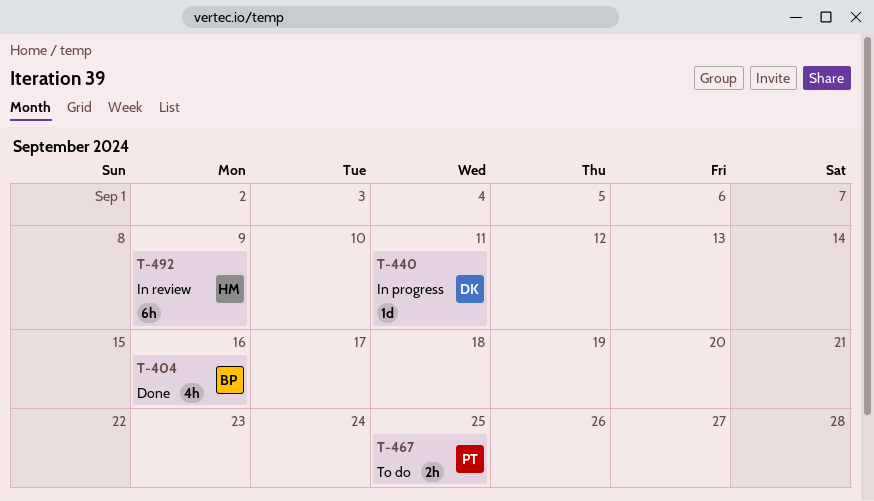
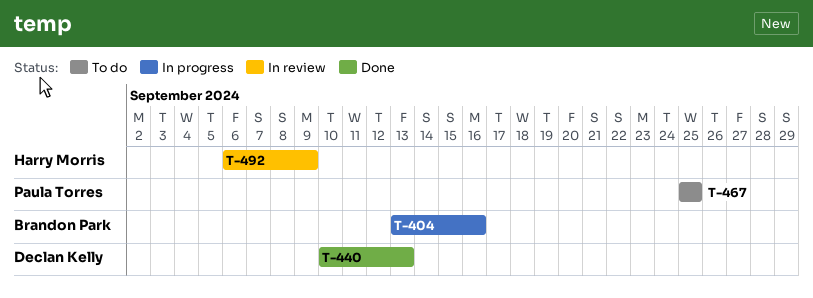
T-404, status: Done -> In progress
T-440, status: In progress -> Done
T-440, due: Sep 11 -> Sep 13

